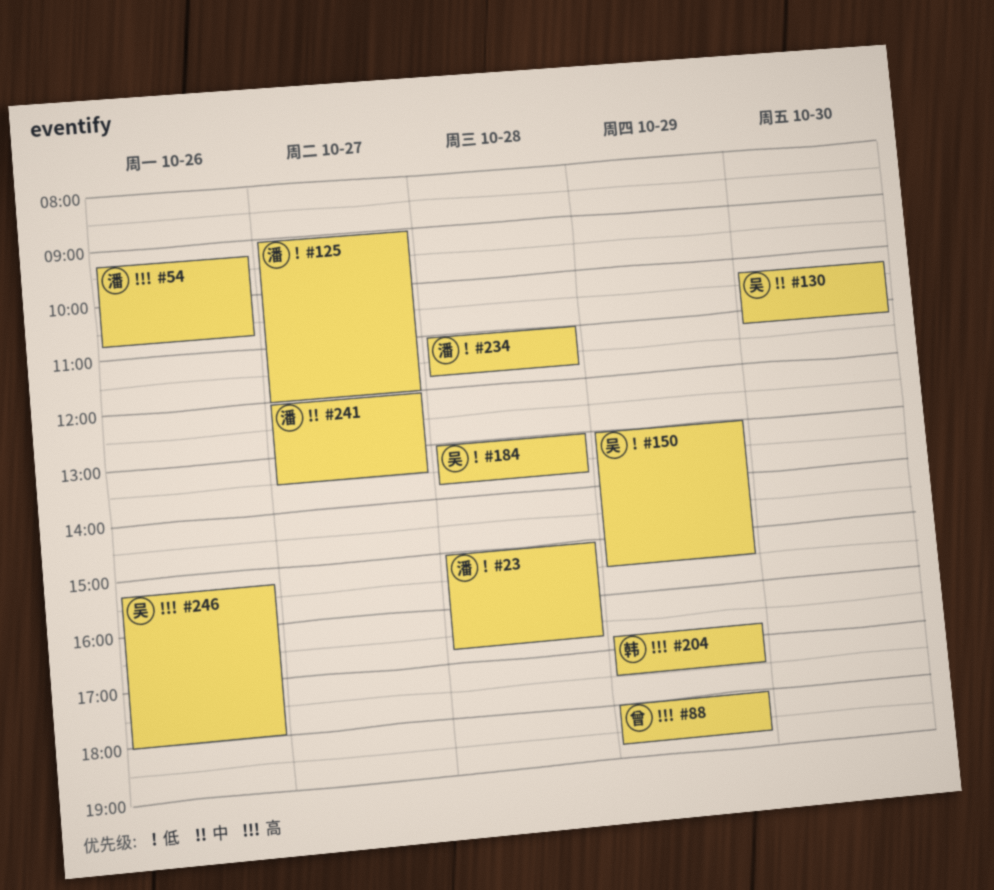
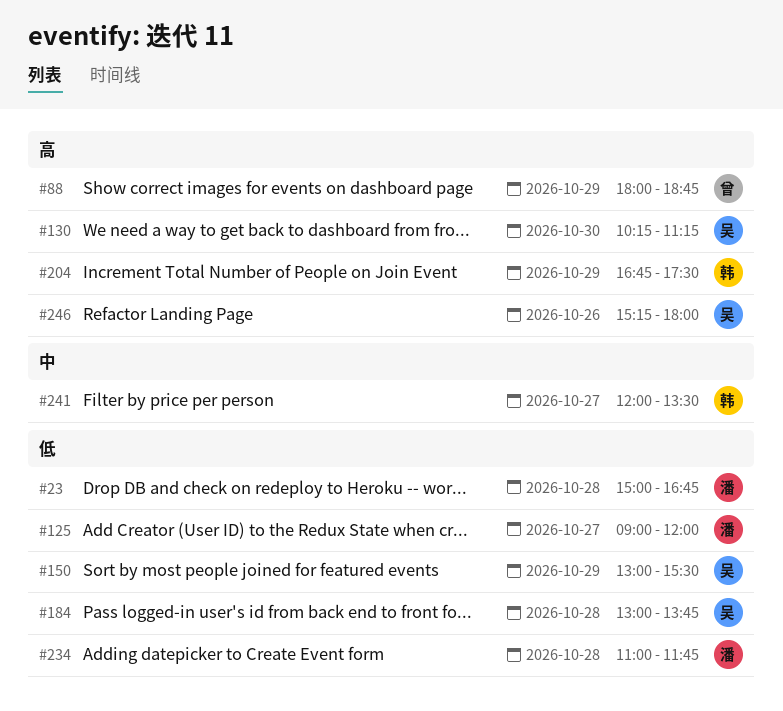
#54: present -> none
#130, priority: 中 -> 高
#241, owner: 潘 -> 韩

